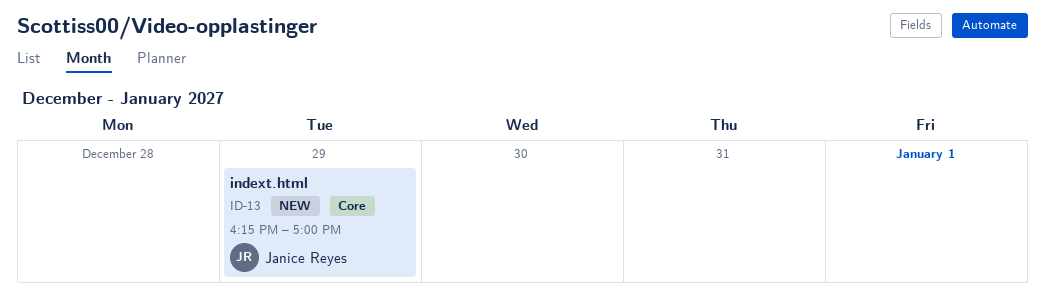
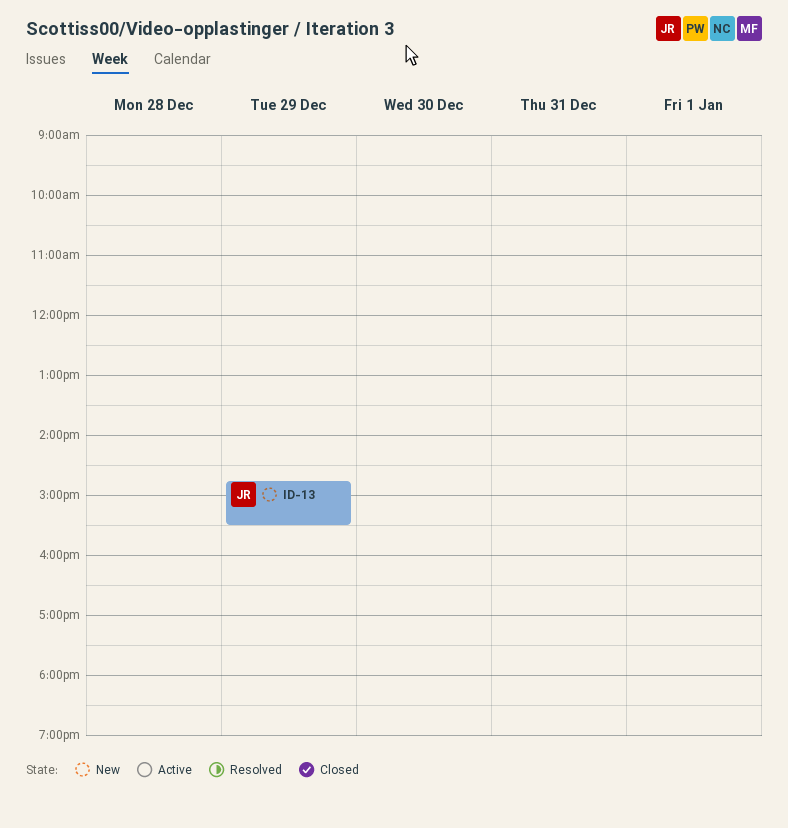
ID-13, begins: 16:15 -> 14:45
ID-13, ends: 17:00 -> 15:30

